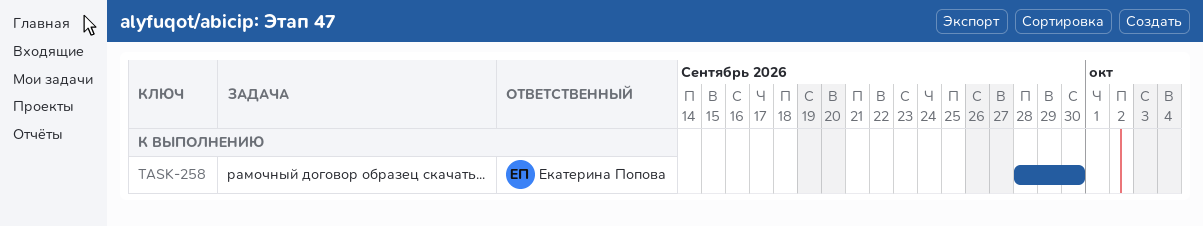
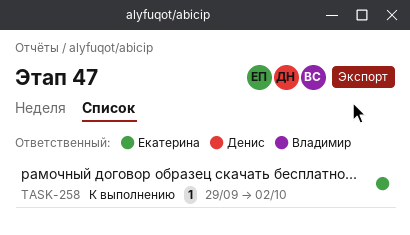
TASK-258, start: Sep 28 -> Sep 29
TASK-258, due: Sep 30 -> Oct 2

